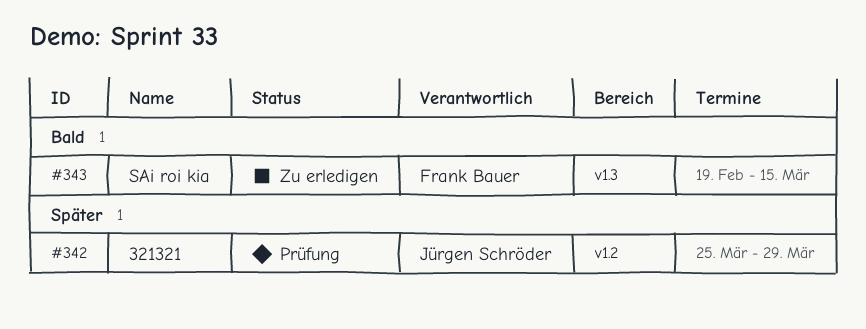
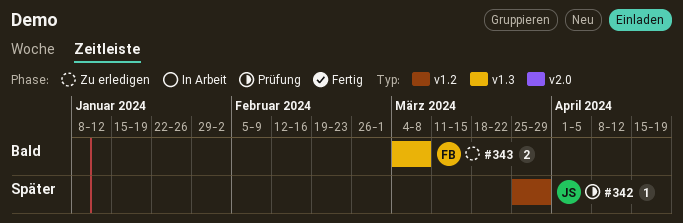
#343, start: Feb 19 -> Mar 4
#343, due: Mar 15 -> Mar 8

